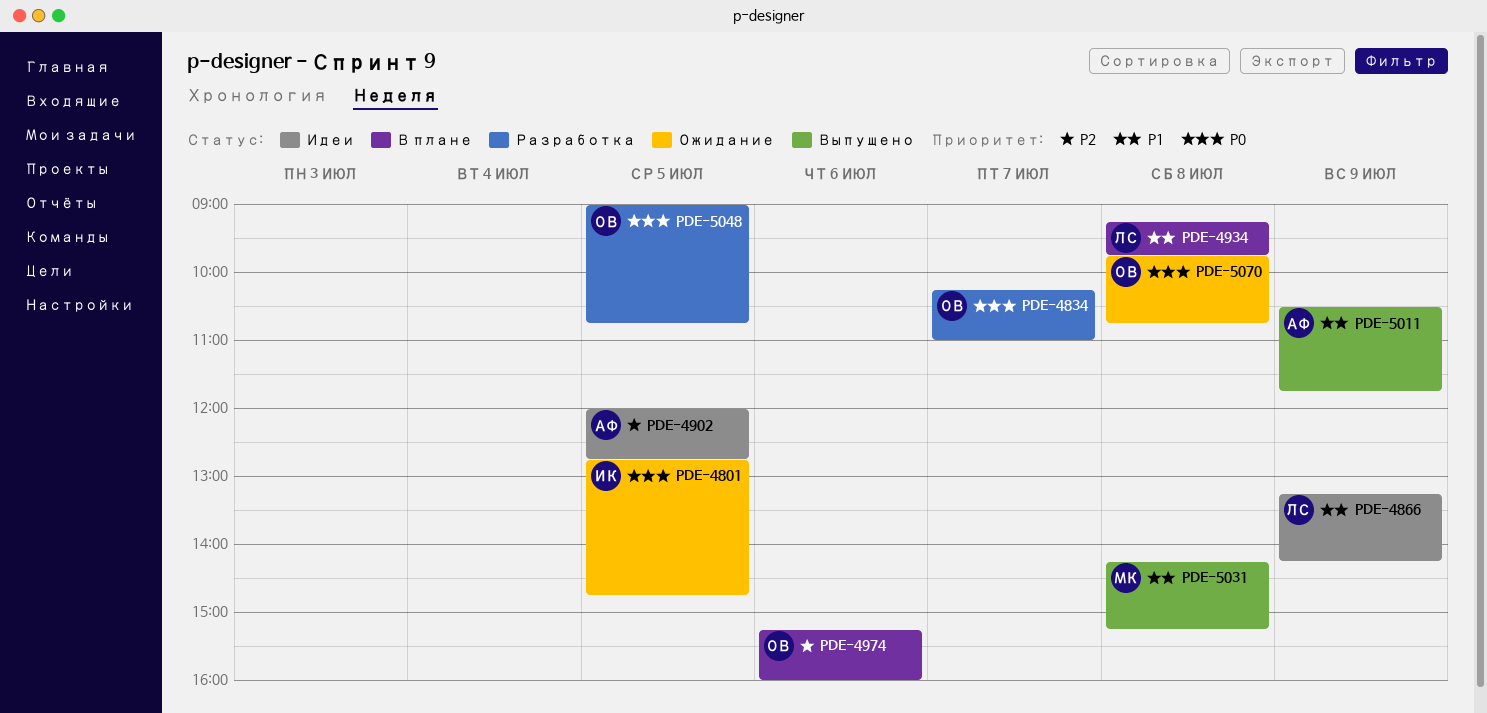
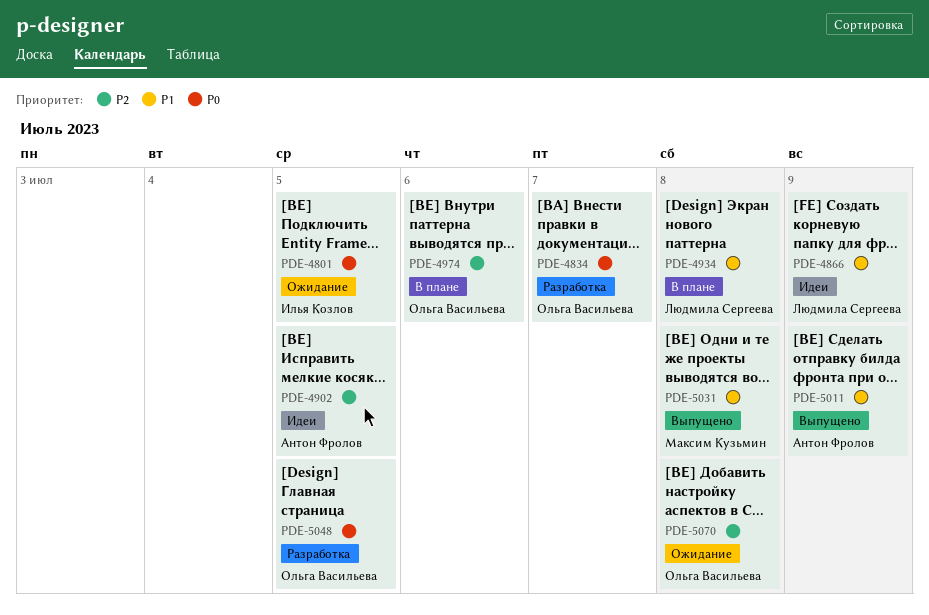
PDE-5070, priority: P0 -> P2

